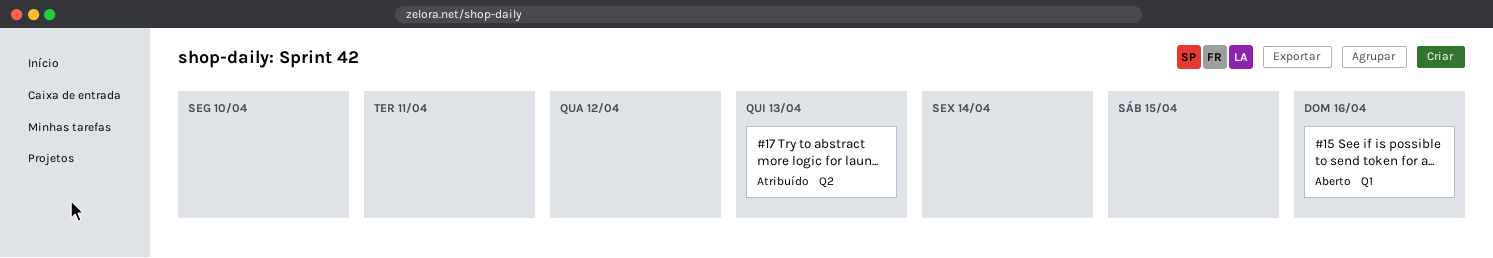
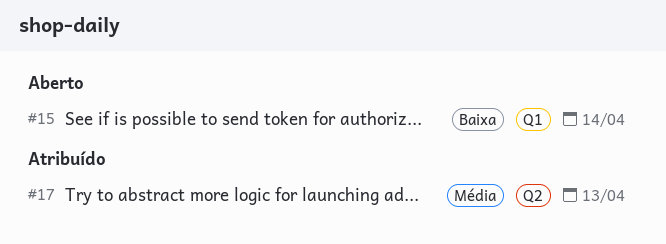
#15, due: Apr 16 -> Apr 14

